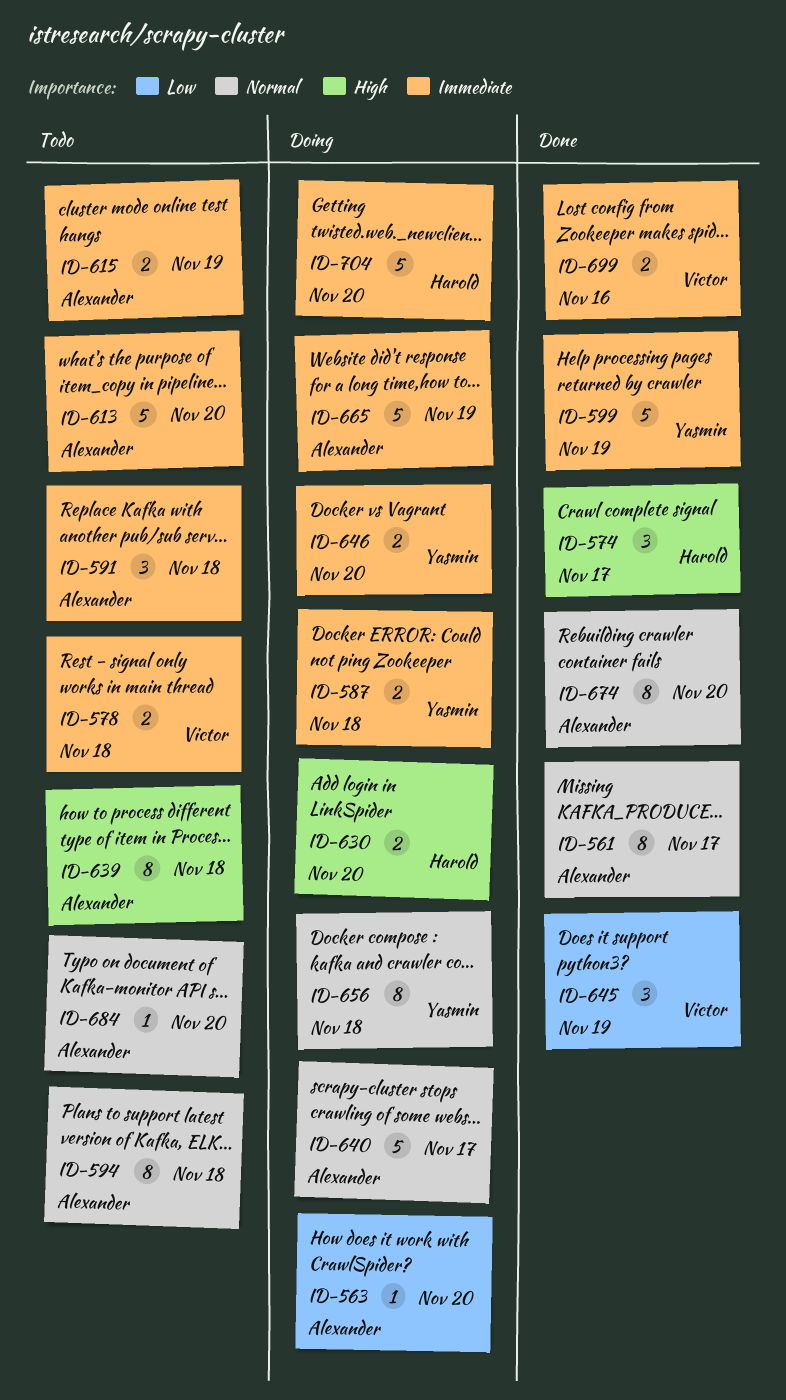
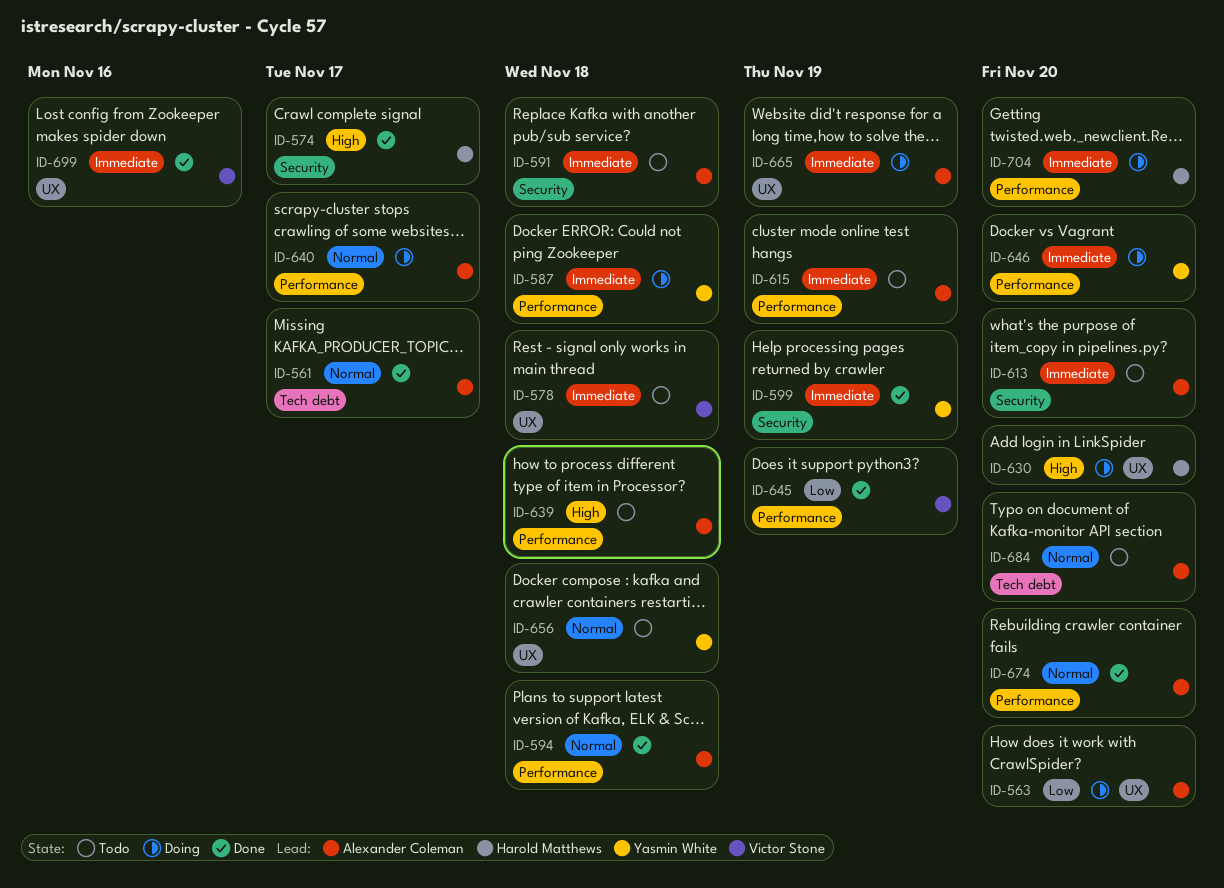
ID-594, status: Todo -> Done
ID-656, status: Doing -> Todo

